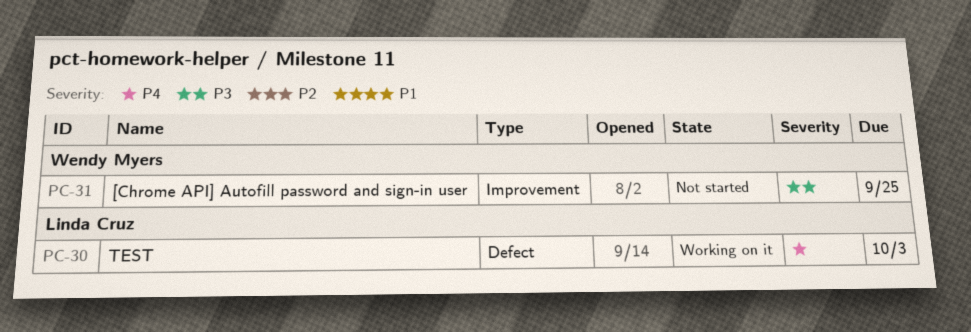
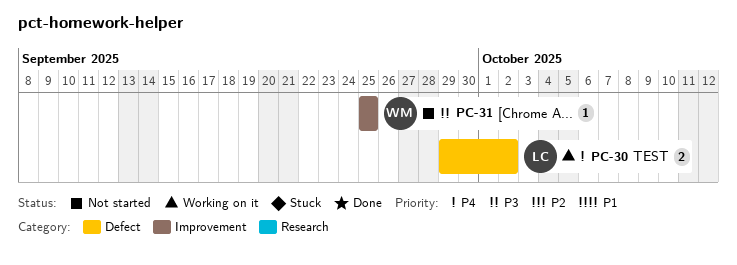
PC-30, due: Oct 3 -> Oct 2

